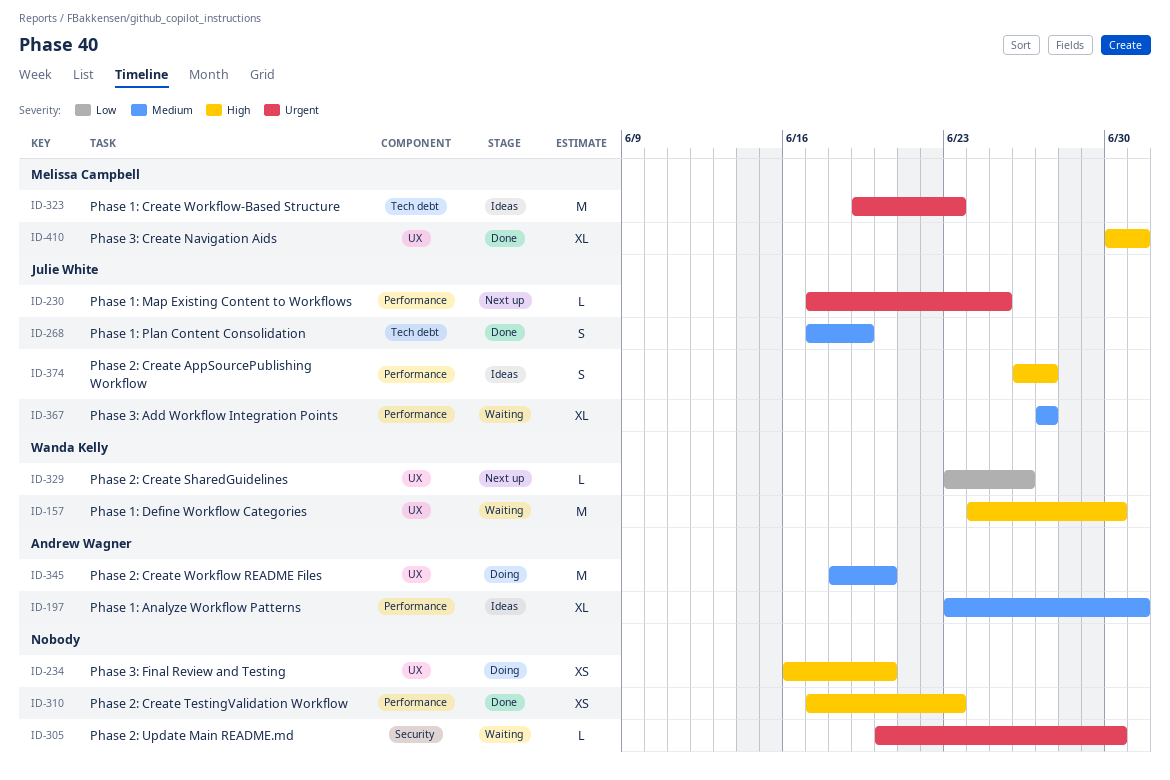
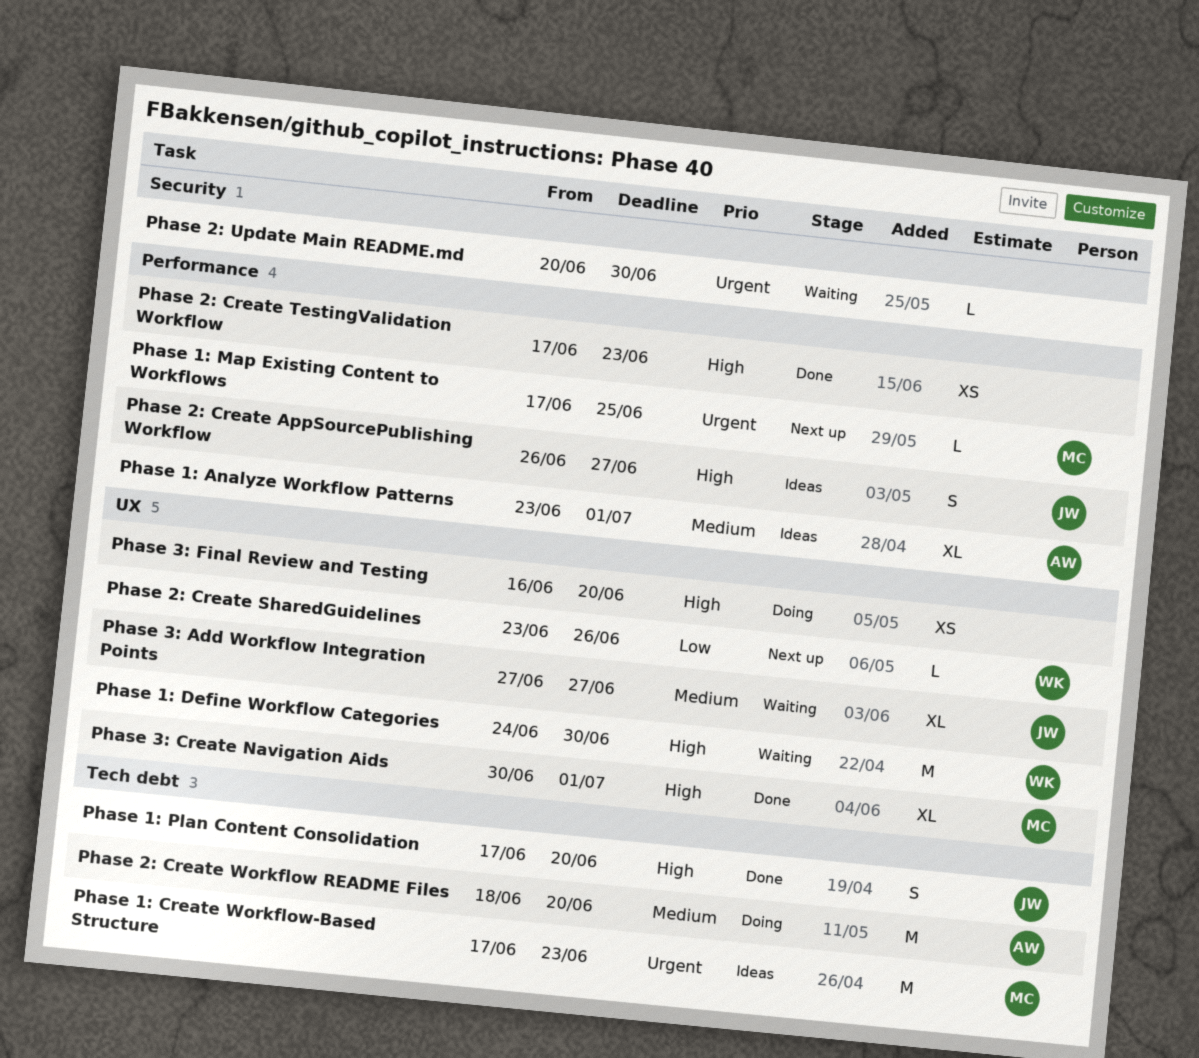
Phase 1: Create Workflow-Based Structure, start: Jun 19 -> Jun 17
Phase 1: Map Existing Content to Workflows, owner: Julie White -> Melissa Campbell
Phase 1: Plan Content Consolidation, priority: Medium -> High
Phase 1: Plan Content Consolidation, due: Jun 19 -> Jun 20
Phase 2: Create Workflow README Files, label: UX -> Tech debt
Phase 3: Add Workflow Integration Points, label: Performance -> UX

